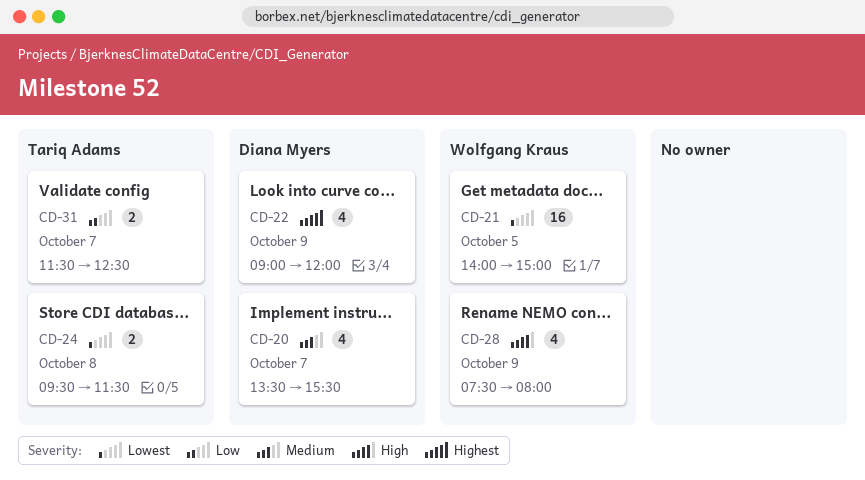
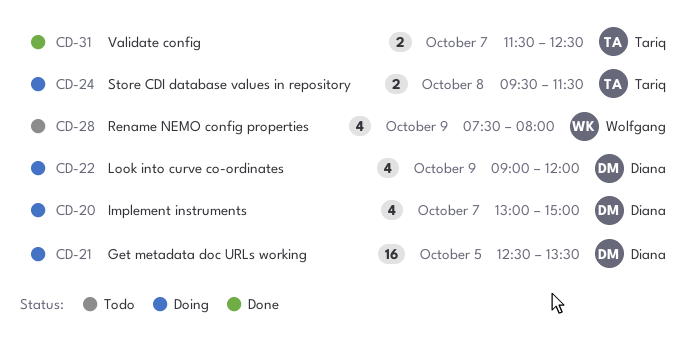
CD-20, begins: 13:30 -> 13:00
CD-20, ends: 15:30 -> 15:00
CD-21, owner: Wolfgang Kraus -> Diana Myers
CD-21, begins: 14:00 -> 12:30
CD-21, ends: 15:00 -> 13:30

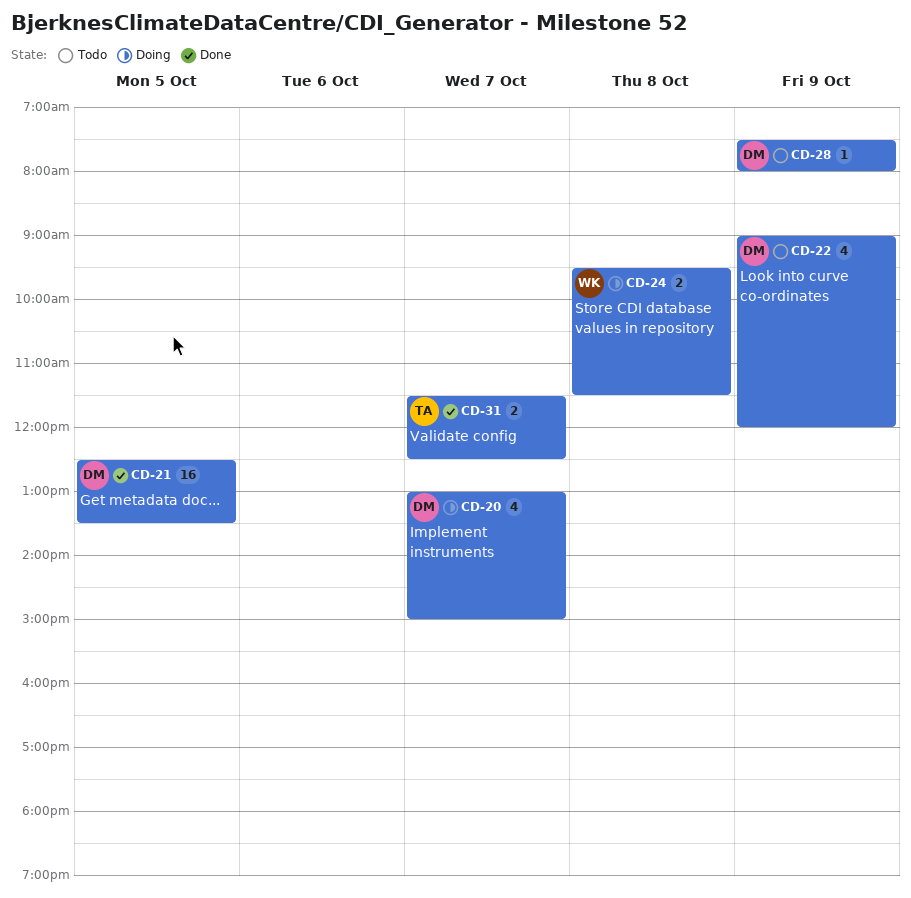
CD-21, status: Doing -> Done
CD-22, status: Doing -> Todo
CD-24, owner: Tariq -> Wolfgang
CD-28, owner: Wolfgang -> Diana
CD-28, estimate: 4 -> 1

